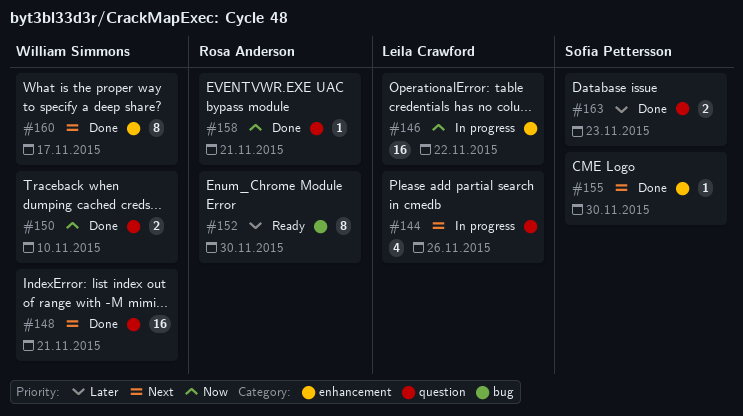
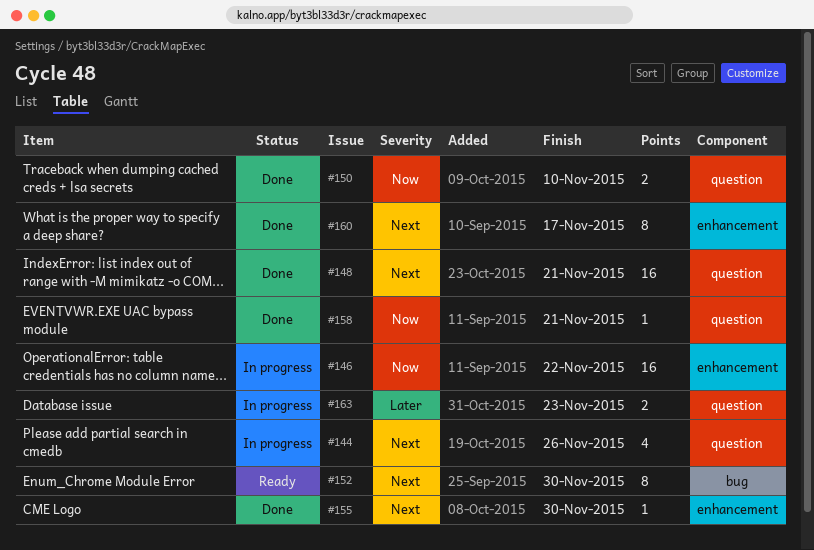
#152, priority: Later -> Next
#163, status: Done -> In progress

